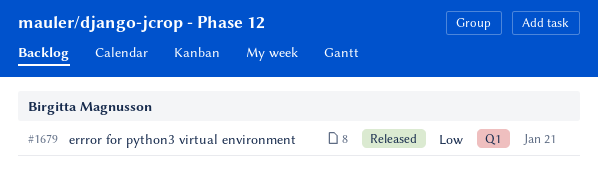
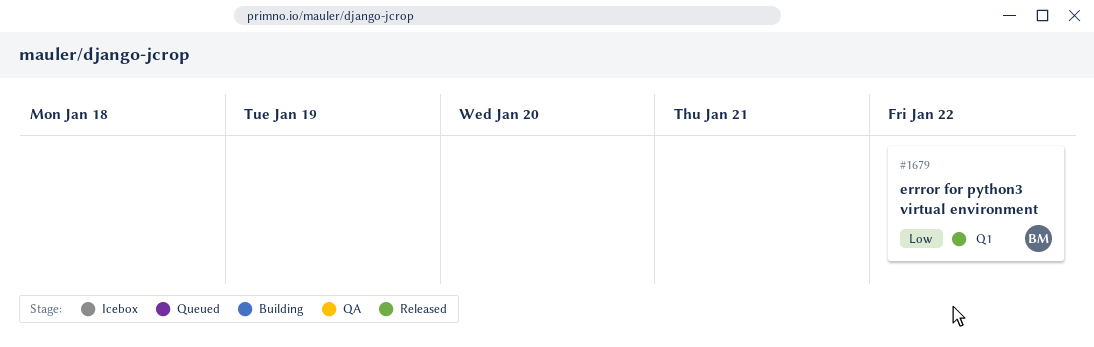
#1679, due: Jan 21 -> Jan 22

